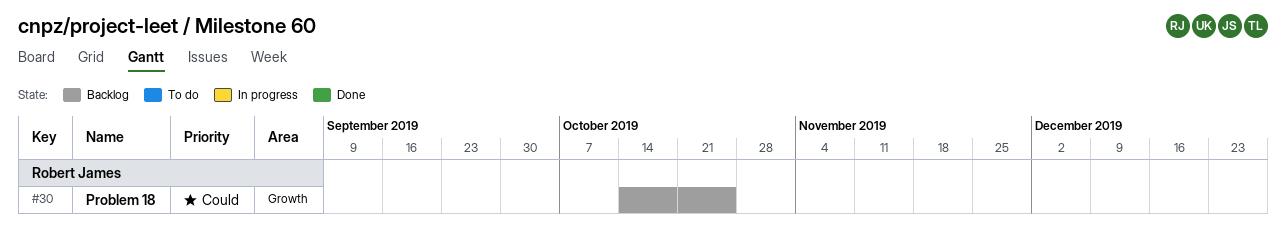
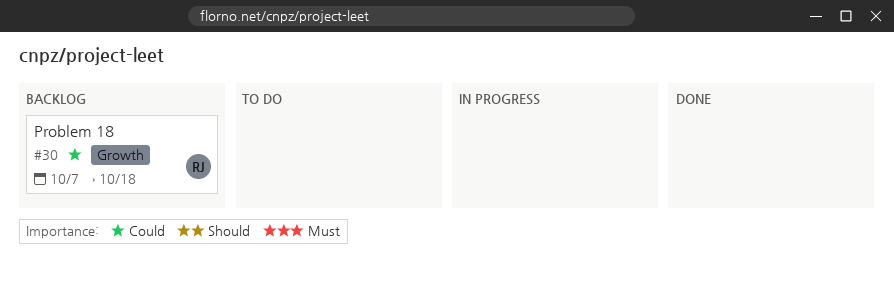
#30, start: Oct 14 -> Oct 7
#30, due: Oct 25 -> Oct 18

